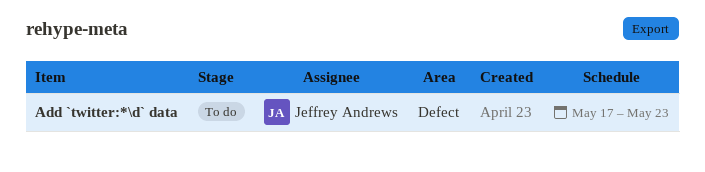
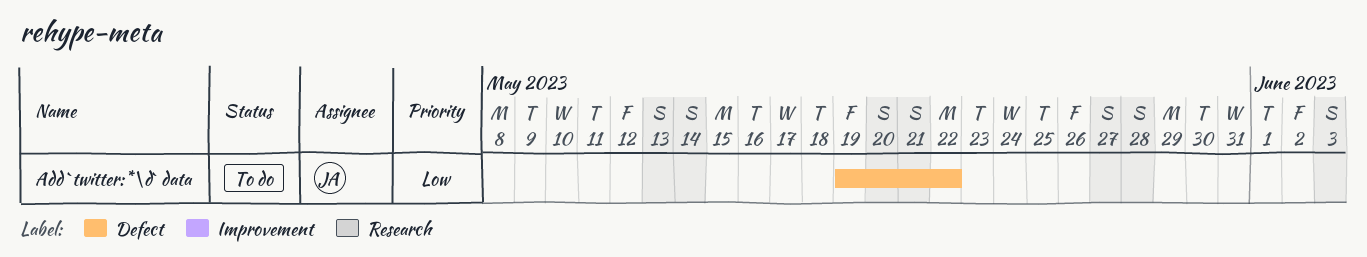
Add `twitter:*\d` data, start: May 17 -> May 19
Add `twitter:*\d` data, due: May 23 -> May 22

